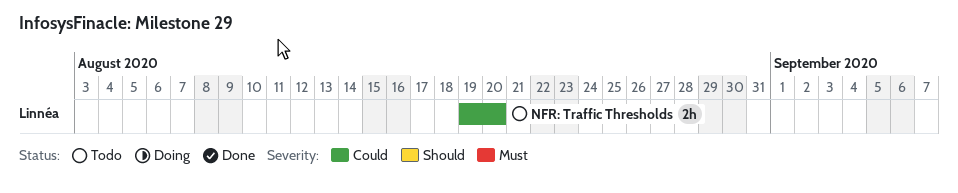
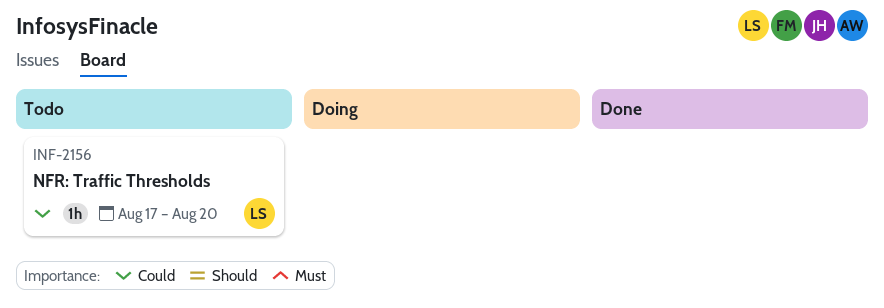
NFR: Traffic Thresholds, estimate: 2h -> 1h
NFR: Traffic Thresholds, start: Aug 19 -> Aug 17

